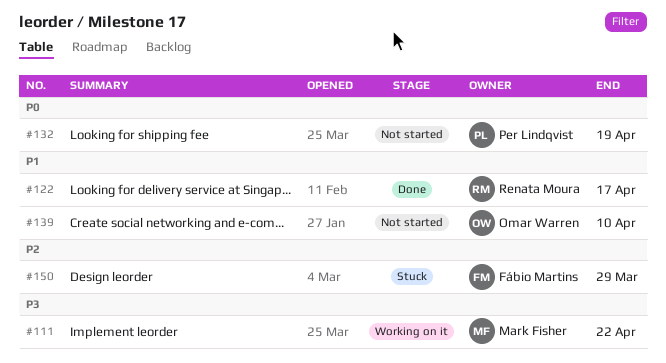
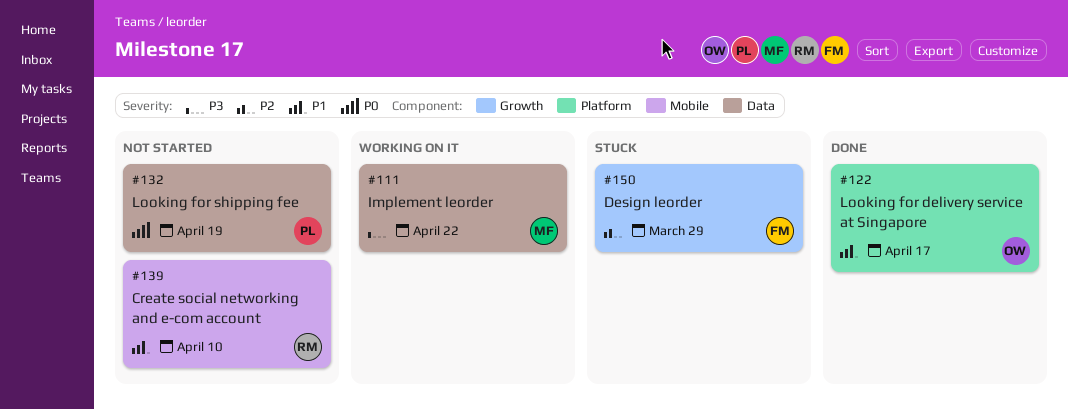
#122, owner: Renata Moura -> Omar Warren
#139, owner: Omar Warren -> Renata Moura

